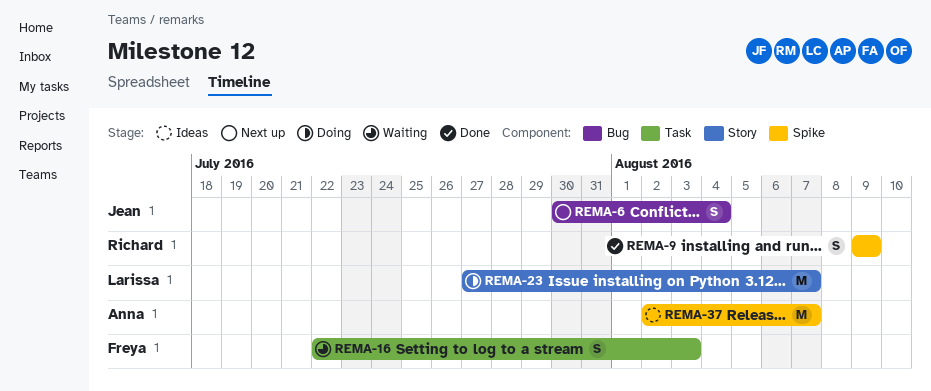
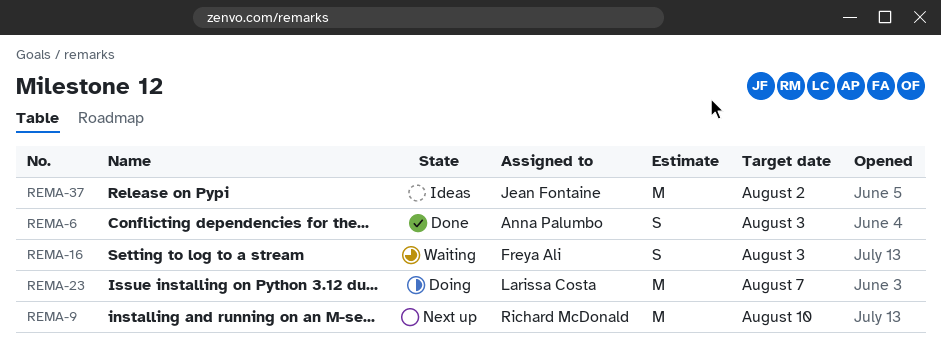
REMA-6, status: Next up -> Done
REMA-6, owner: Jean Fontaine -> Anna Palumbo
REMA-6, due: Aug 4 -> Aug 3
REMA-9, status: Done -> Next up
REMA-9, estimate: S -> M
REMA-9, due: Aug 9 -> Aug 10
REMA-37, owner: Anna Palumbo -> Jean Fontaine
REMA-37, due: Aug 7 -> Aug 2

